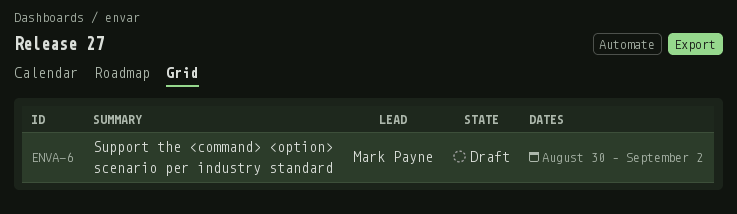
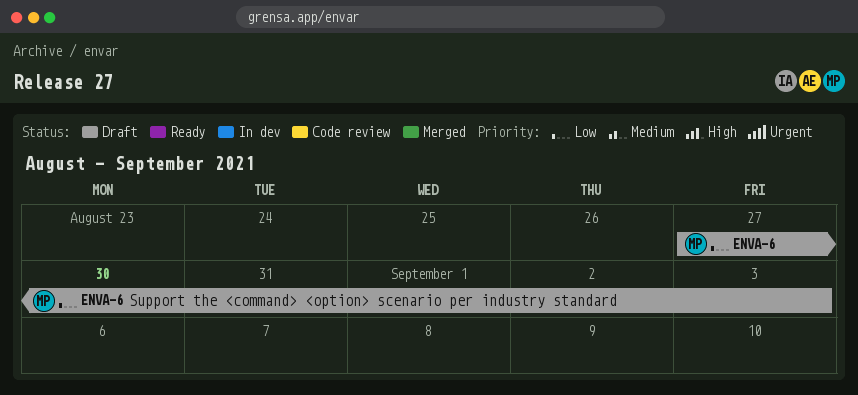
ENVA-6, start: Aug 30 -> Aug 27
ENVA-6, due: Sep 2 -> Sep 3

